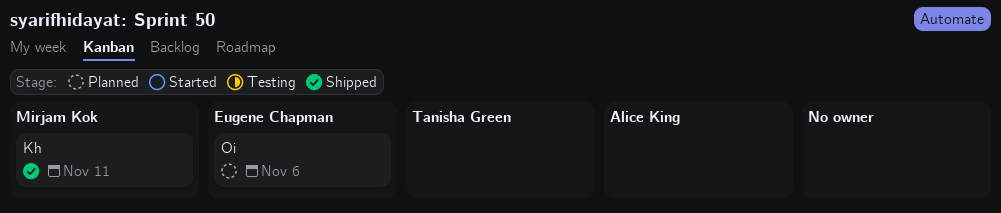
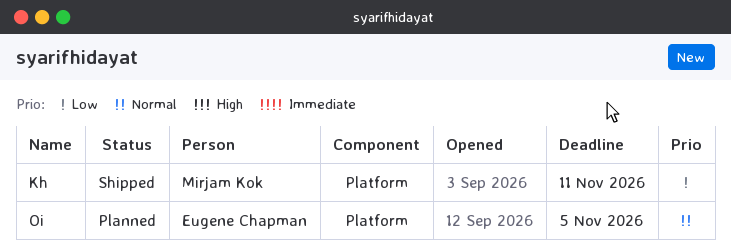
Oi, due: Nov 6 -> Nov 5

